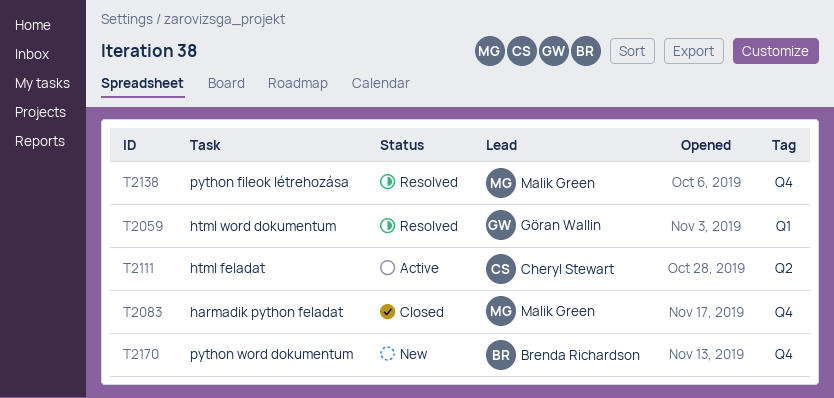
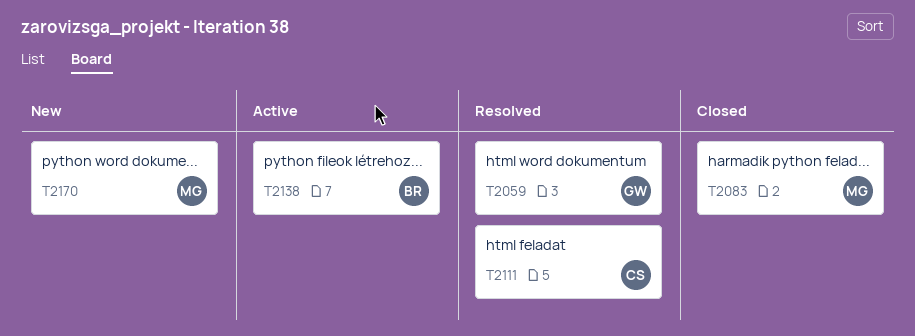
T2111, status: Active -> Resolved
T2138, status: Resolved -> Active
T2138, owner: Malik Green -> Brenda Richardson
T2170, owner: Brenda Richardson -> Malik Green

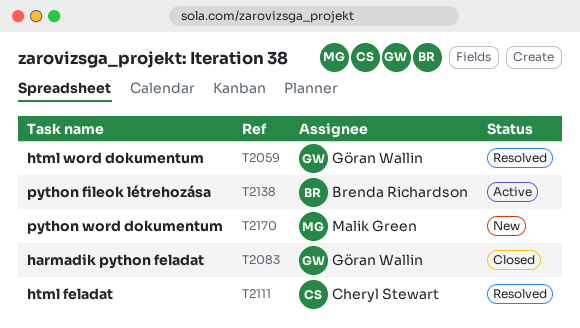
T2083, owner: Malik Green -> Göran Wallin

